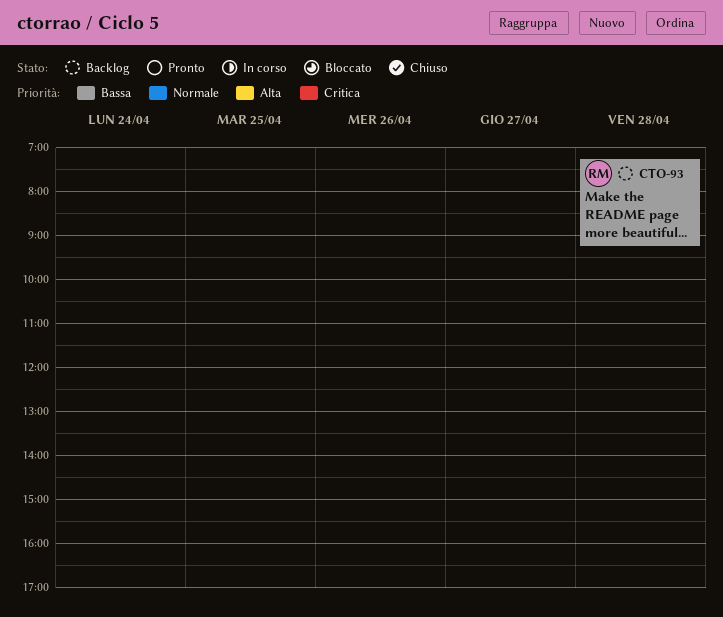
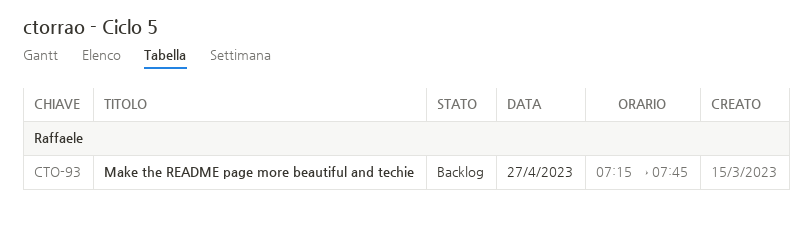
CTO-93, day: Apr 28 -> Apr 27
CTO-93, ends: 09:15 -> 07:45

